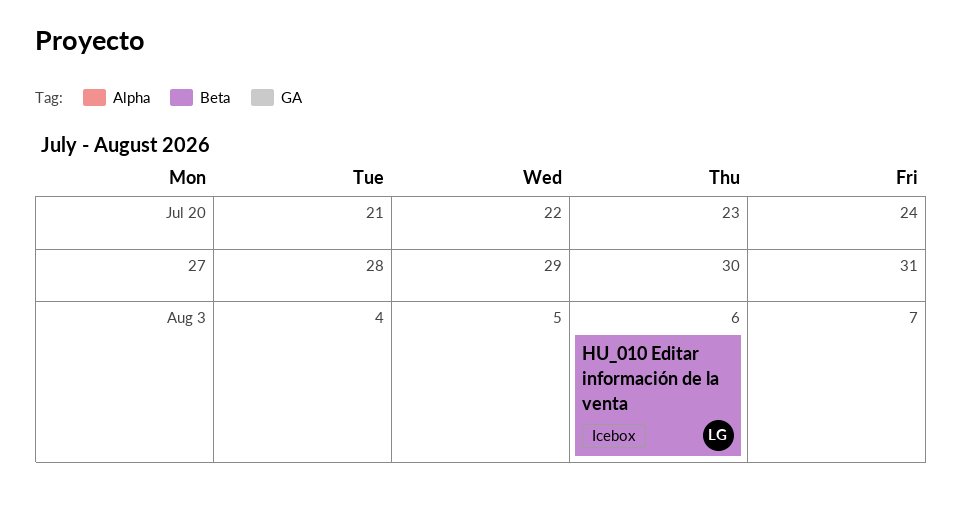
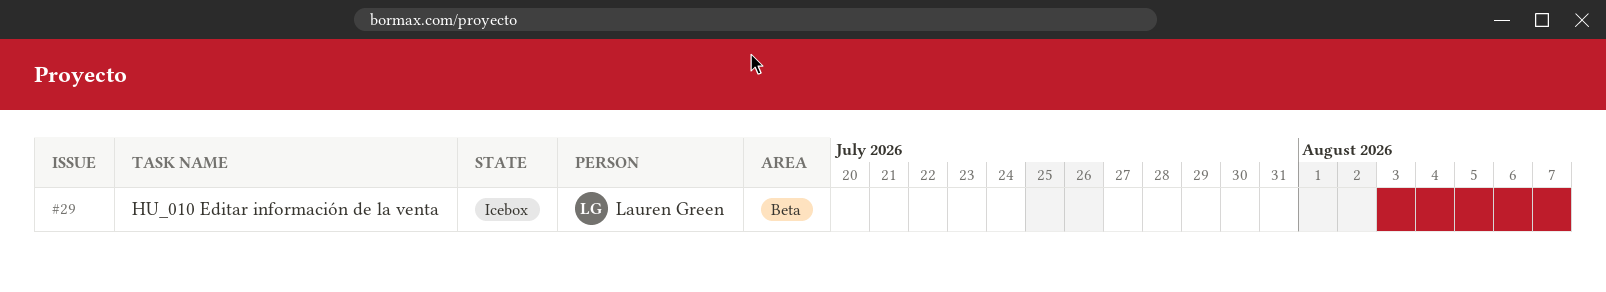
HU_010 Editar información de la venta, due: Aug 6 -> Aug 7

